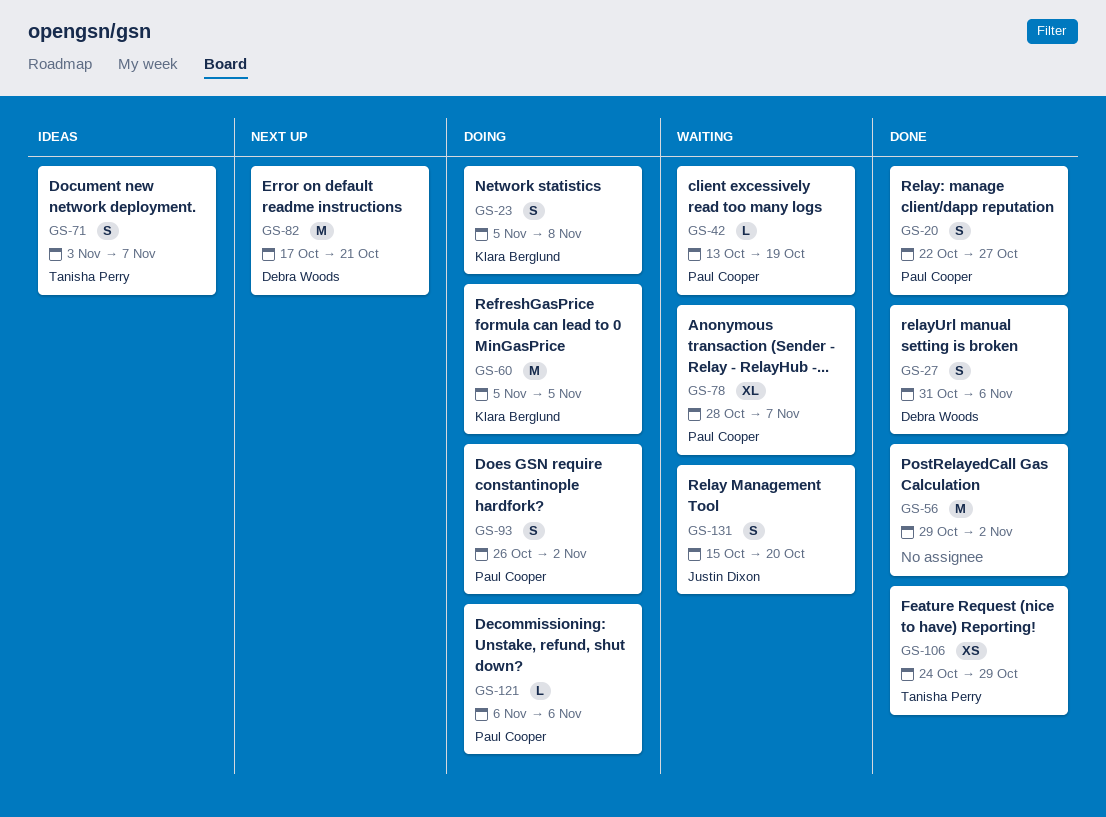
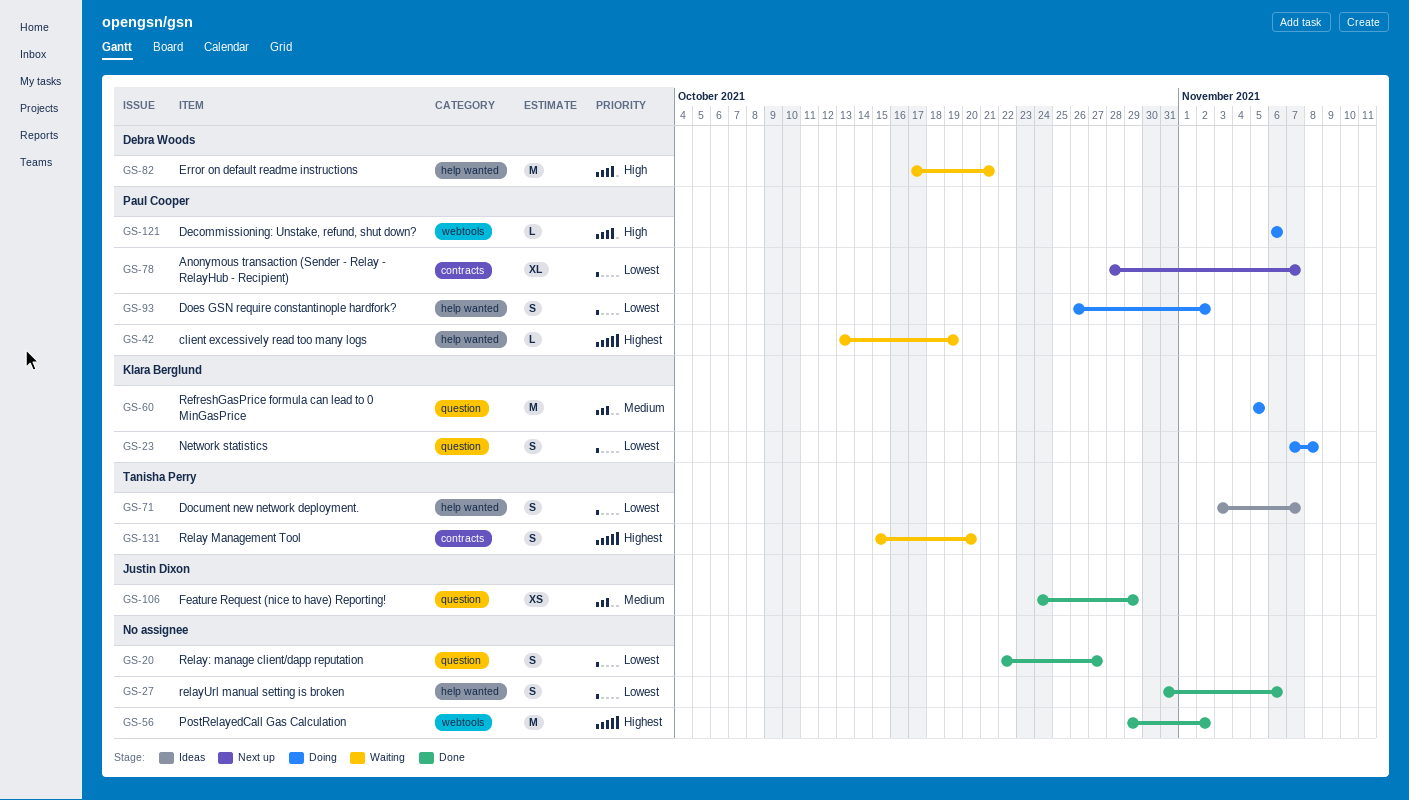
GS-20, owner: Paul Cooper -> none
GS-23, start: Nov 5 -> Nov 7
GS-27, owner: Debra Woods -> none
GS-78, status: Waiting -> Next up
GS-82, status: Next up -> Waiting
GS-106, owner: Tanisha Perry -> Justin Dixon
GS-131, owner: Justin Dixon -> Tanisha Perry

